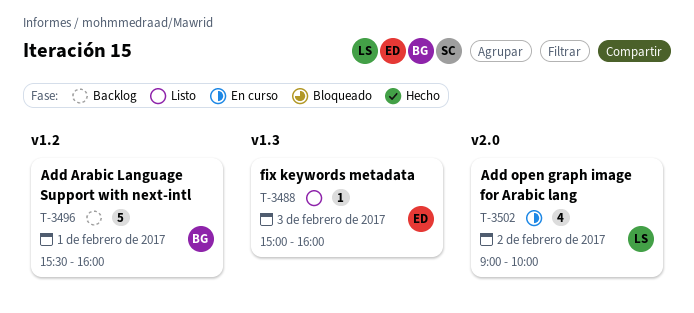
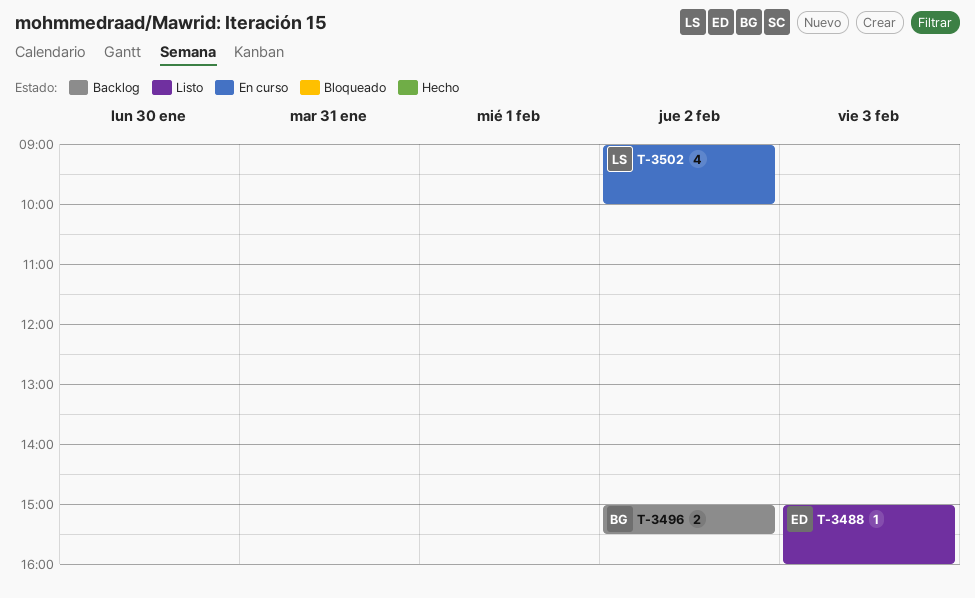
T-3496, estimate: 5 -> 2
T-3496, day: Feb 1 -> Feb 2
T-3496, begins: 15:30 -> 15:00
T-3496, ends: 16:00 -> 15:30

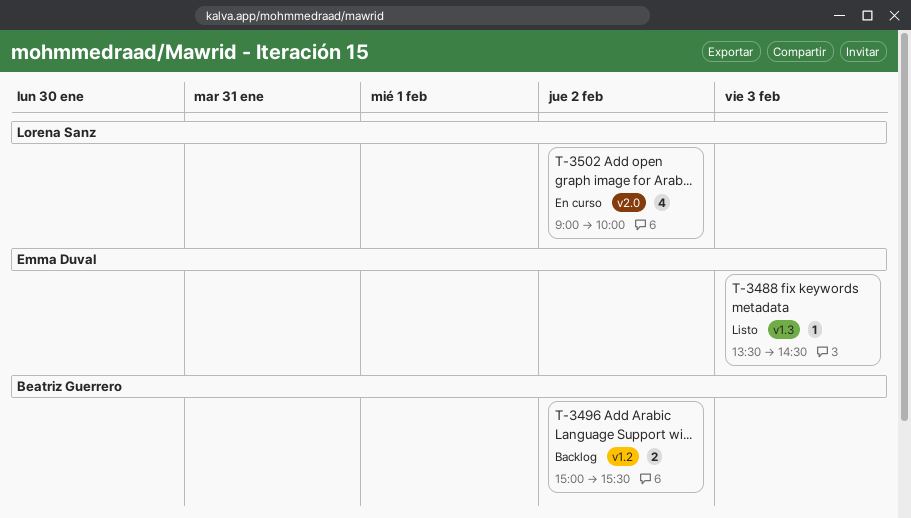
T-3488, begins: 15:00 -> 13:30
T-3488, ends: 16:00 -> 14:30

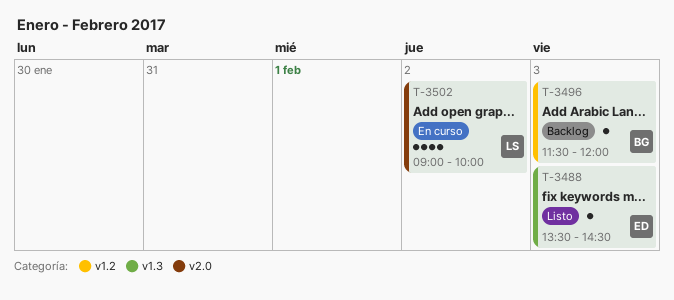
T-3496, estimate: 2 -> 1
T-3496, day: Feb 2 -> Feb 3
T-3496, begins: 15:00 -> 11:30
T-3496, ends: 15:30 -> 12:00

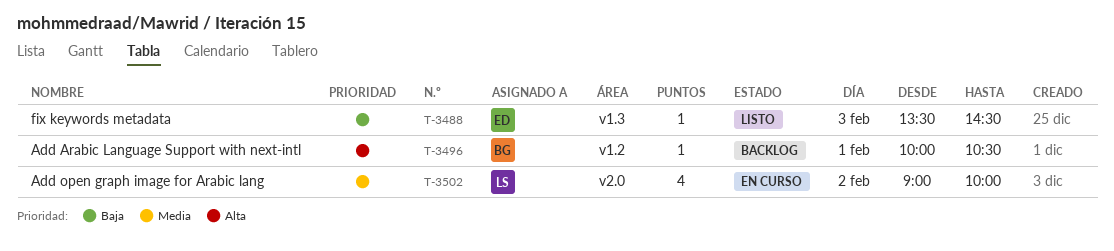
T-3496, day: Feb 3 -> Feb 1
T-3496, begins: 11:30 -> 10:00
T-3496, ends: 12:00 -> 10:30

